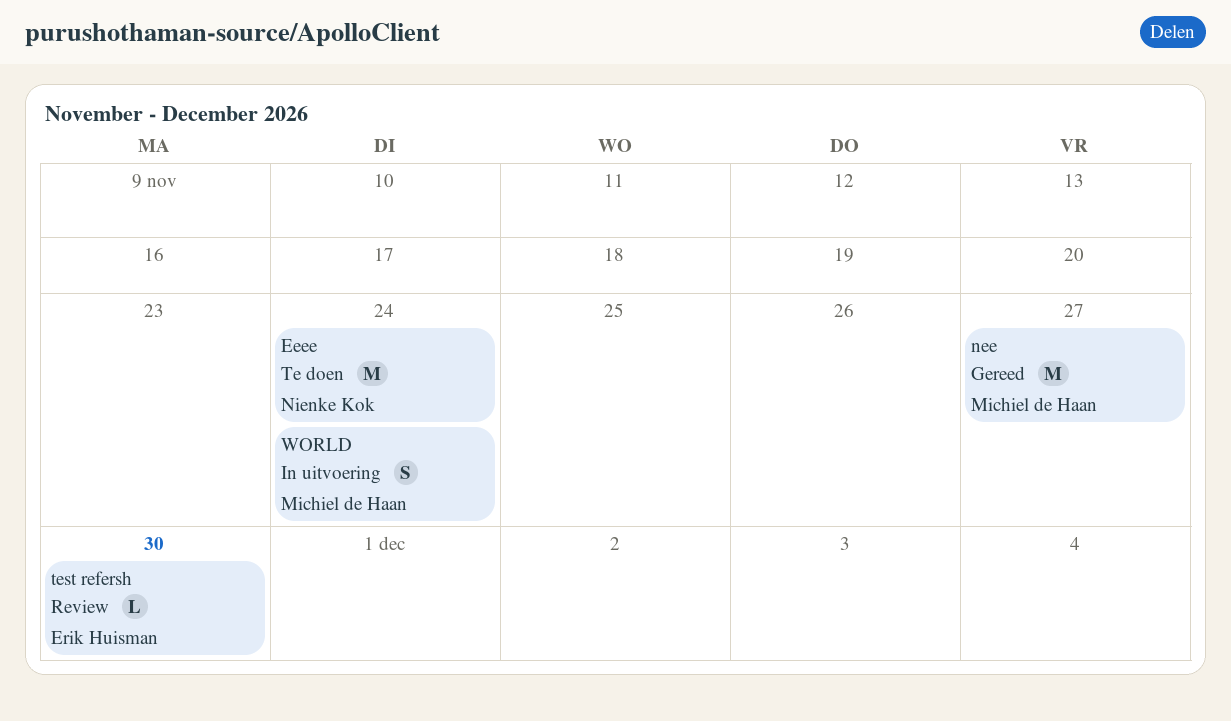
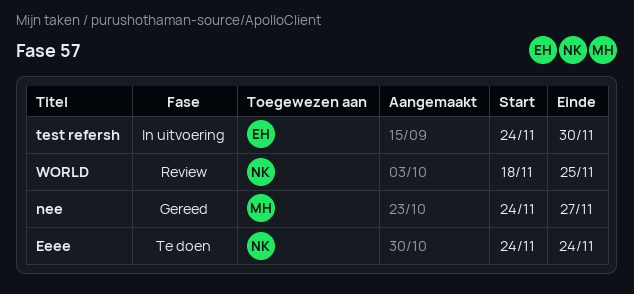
test refersh, status: Review -> In uitvoering
WORLD, status: In uitvoering -> Review
WORLD, owner: Michiel de Haan -> Nienke Kok
WORLD, due: Nov 24 -> Nov 25

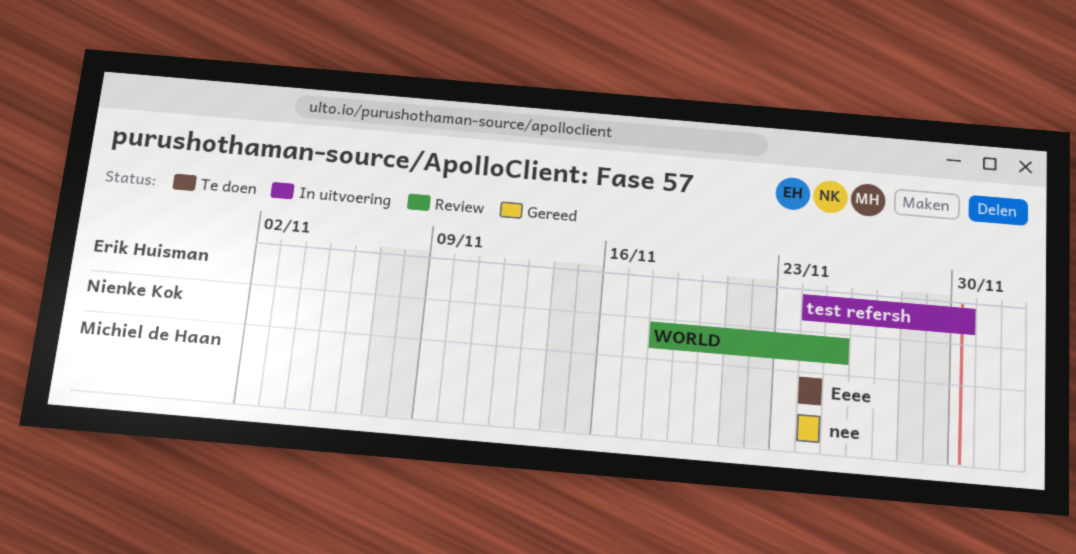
Eeee, owner: Nienke Kok -> Michiel de Haan
nee, due: Nov 27 -> Nov 24

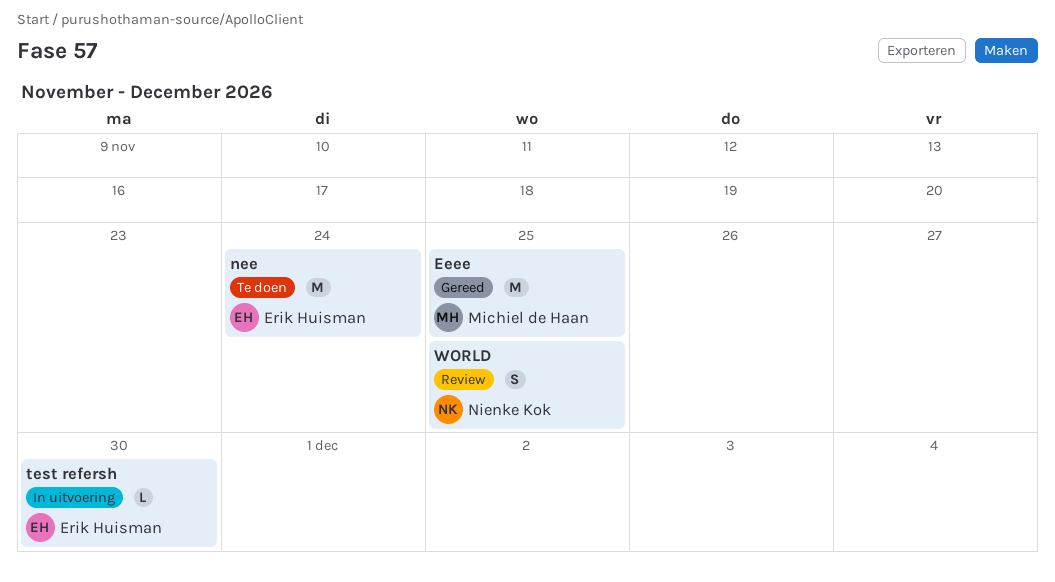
Eeee, status: Te doen -> Gereed
Eeee, due: Nov 24 -> Nov 25
nee, status: Gereed -> Te doen
nee, owner: Michiel de Haan -> Erik Huisman

